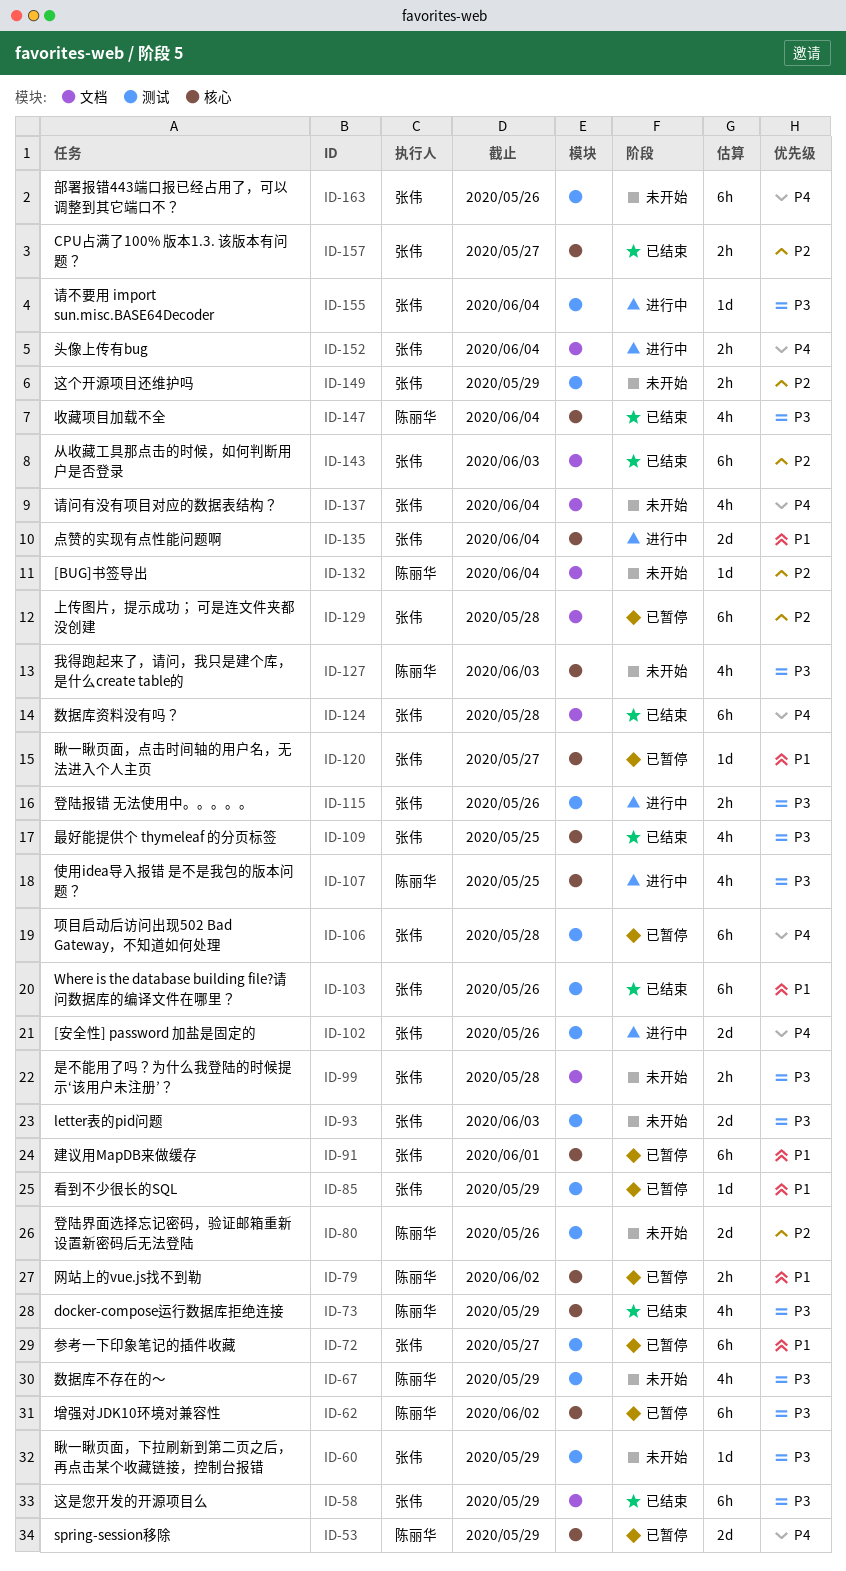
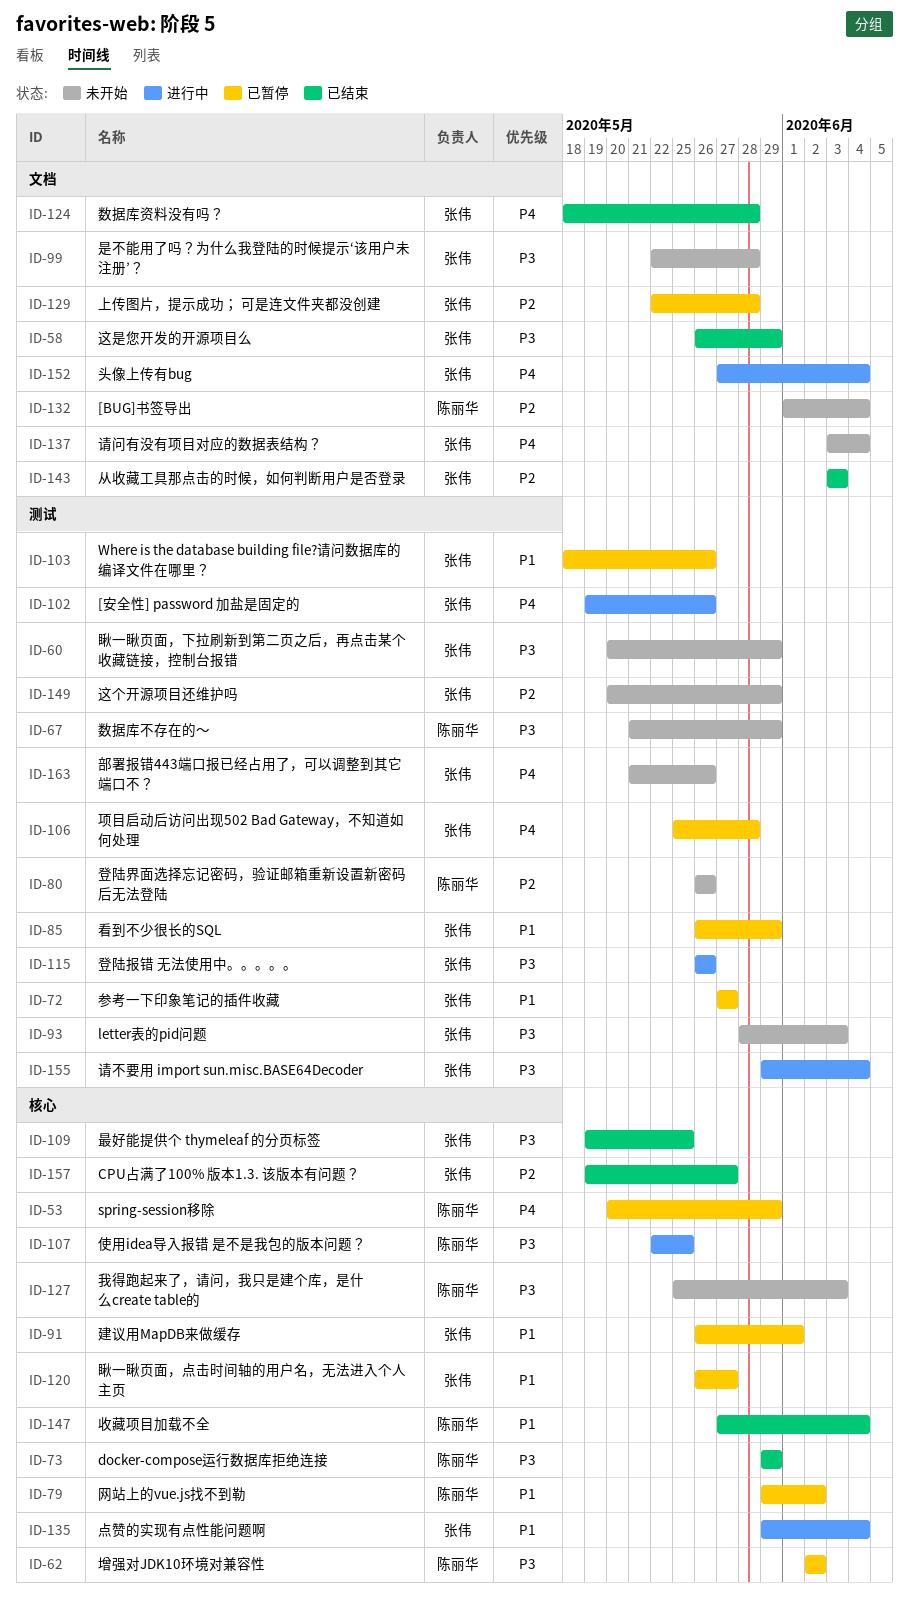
ID-103, status: 已结束 -> 已暂停
ID-147, priority: P3 -> P1

